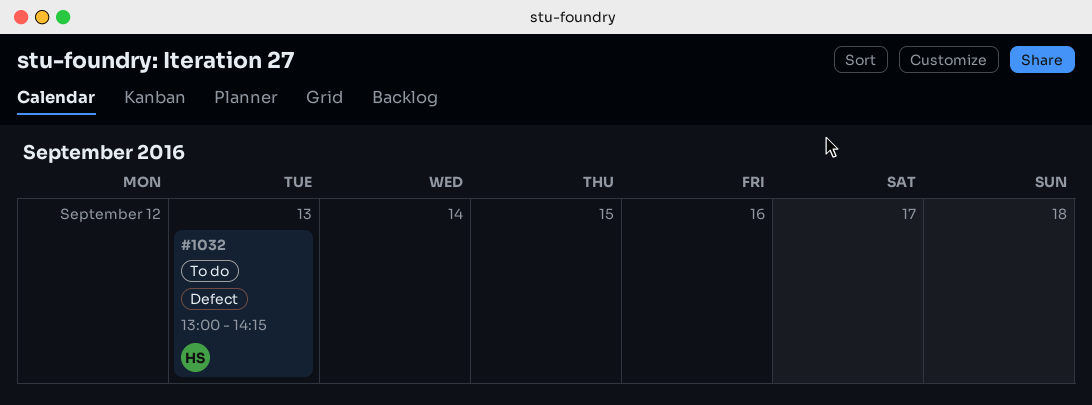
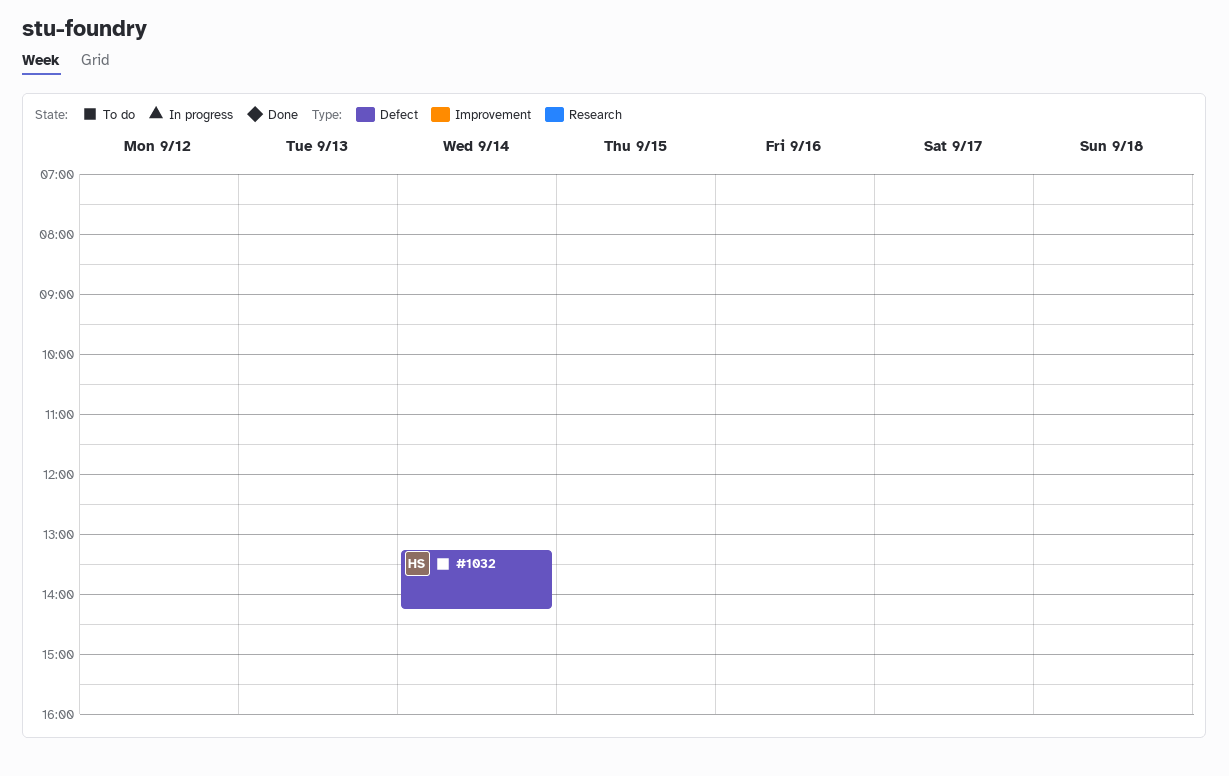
#1032, day: Sep 13 -> Sep 14
#1032, begins: 13:00 -> 13:15

